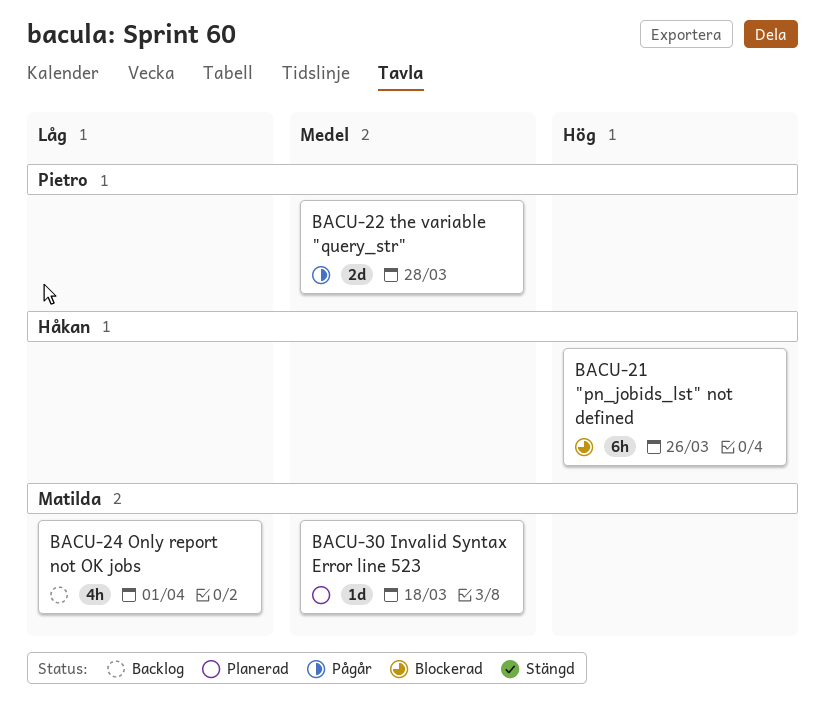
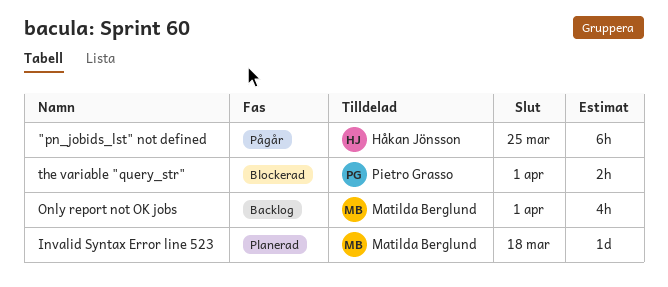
"pn_jobids_lst" not defined, status: Blockerad -> Pågår
"pn_jobids_lst" not defined, due: Mar 26 -> Mar 25
the variable "query_str", status: Pågår -> Blockerad
the variable "query_str", estimate: 2d -> 2h
the variable "query_str", due: Mar 28 -> Apr 1

